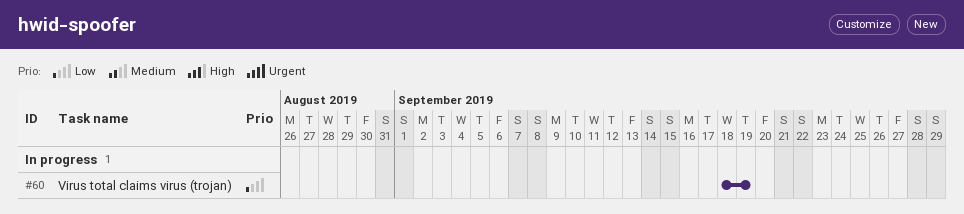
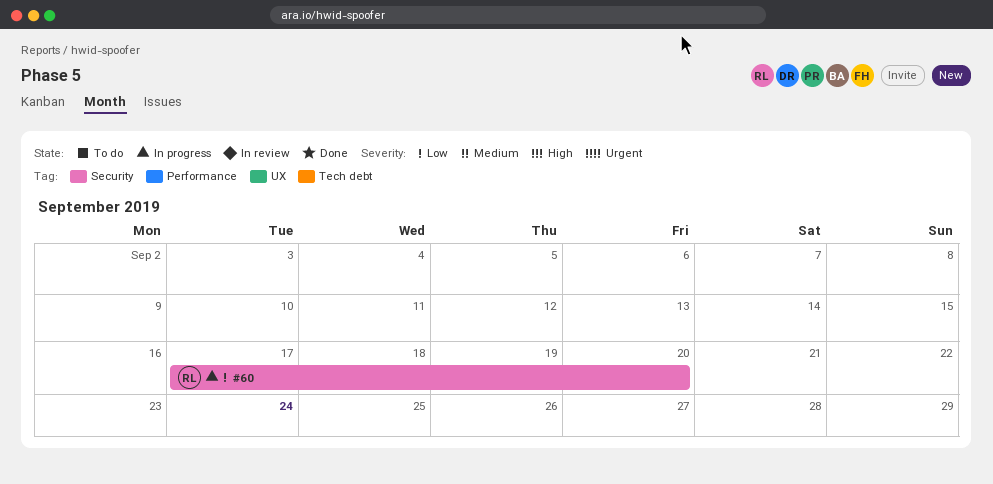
#60, start: Sep 18 -> Sep 17
#60, due: Sep 19 -> Sep 20

